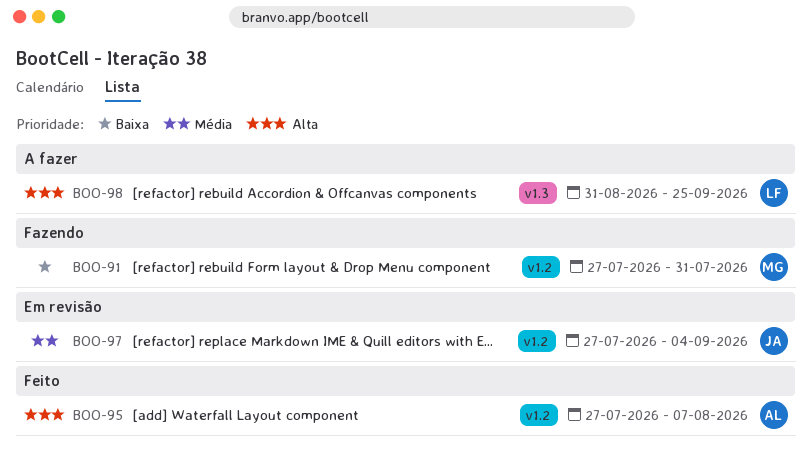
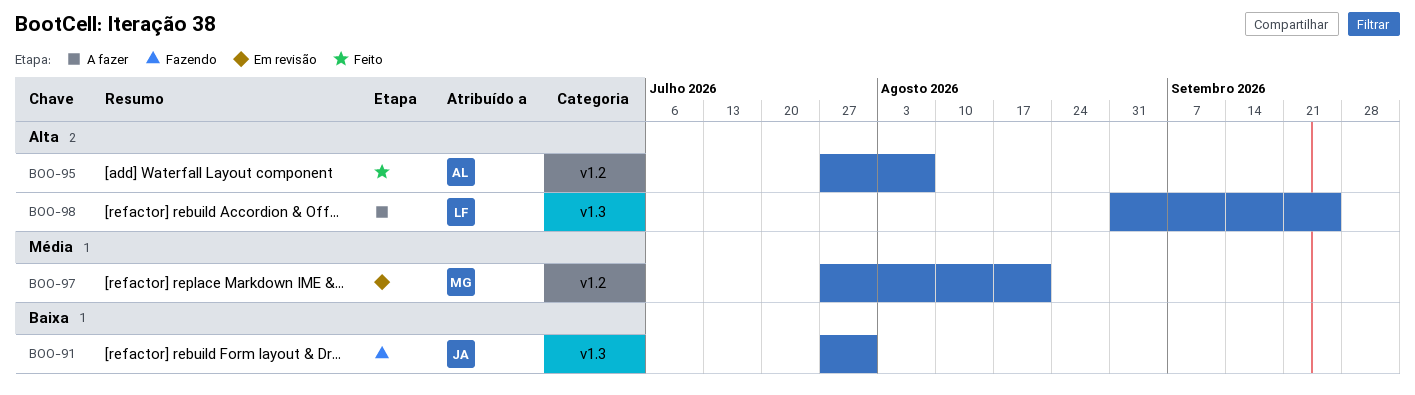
BOO-91, owner: MG -> JA
BOO-91, label: v1.2 -> v1.3
BOO-97, owner: JA -> MG
BOO-97, due: Sep 4 -> Aug 21

